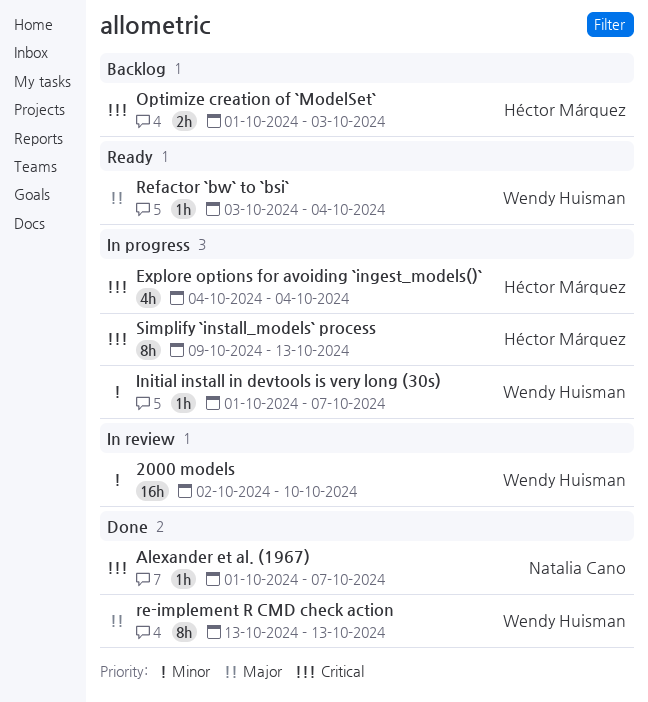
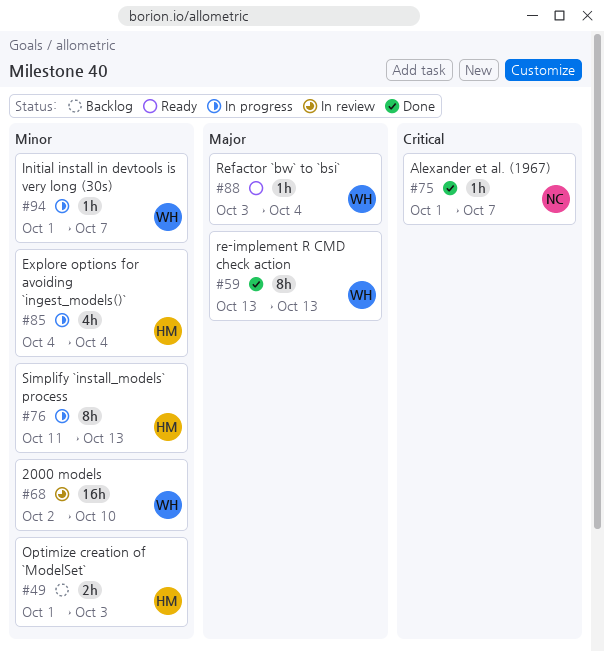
Explore options for avoiding `ingest_models()`, priority: Critical -> Minor
Optimize creation of `ModelSet`, priority: Critical -> Minor
Simplify `install_models` process, priority: Critical -> Minor
Simplify `install_models` process, start: Oct 9 -> Oct 11

